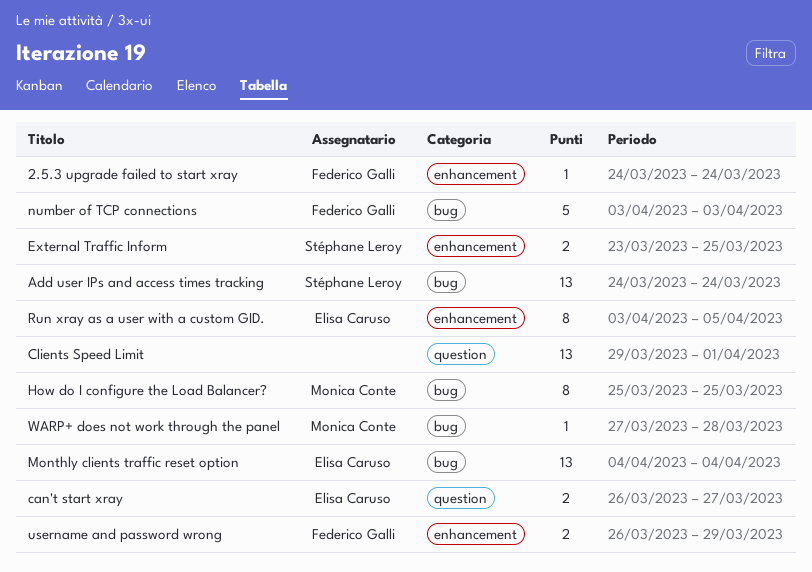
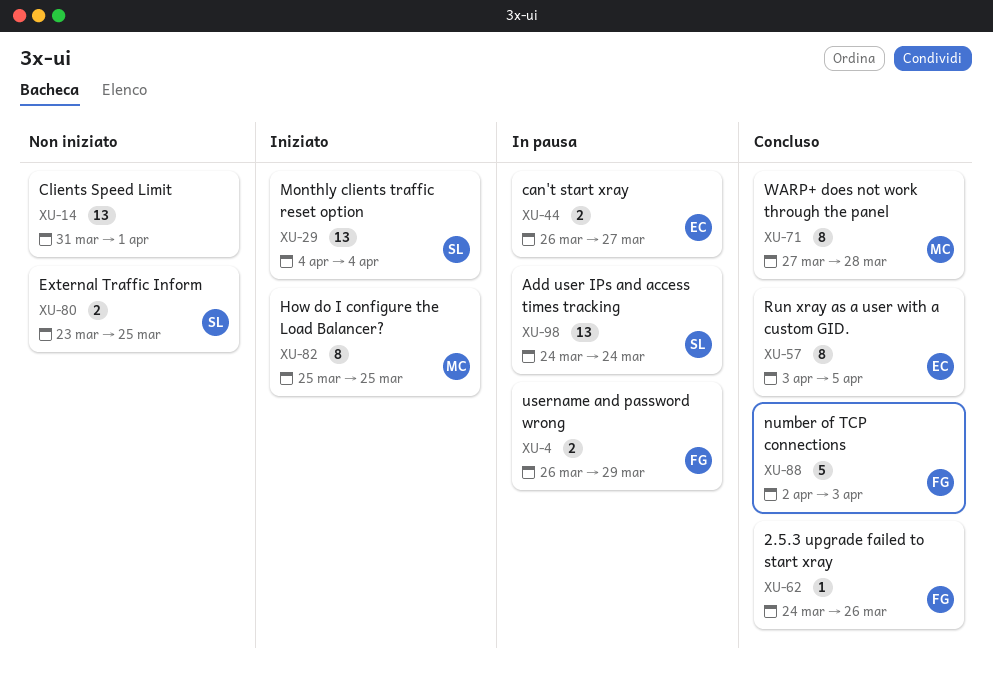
2.5.3 upgrade failed to start xray, due: Mar 24 -> Mar 26
Clients Speed Limit, start: Mar 29 -> Mar 31
Monthly clients traffic reset option, owner: Elisa Caruso -> Stéphane Leroy
number of TCP connections, start: Apr 3 -> Apr 2
WARP+ does not work through the panel, estimate: 1 -> 8

